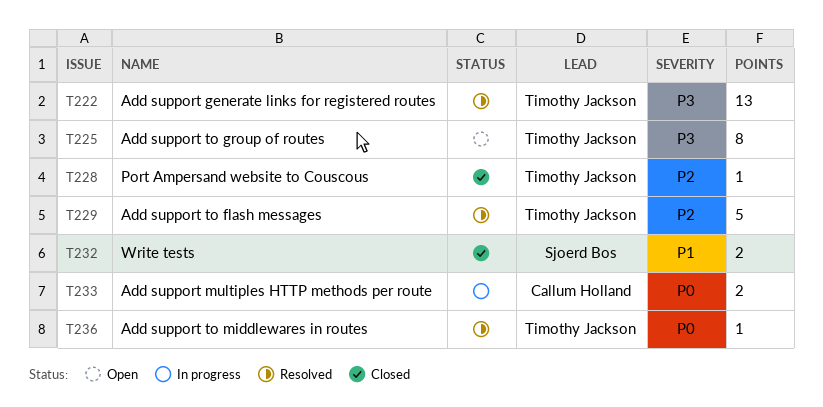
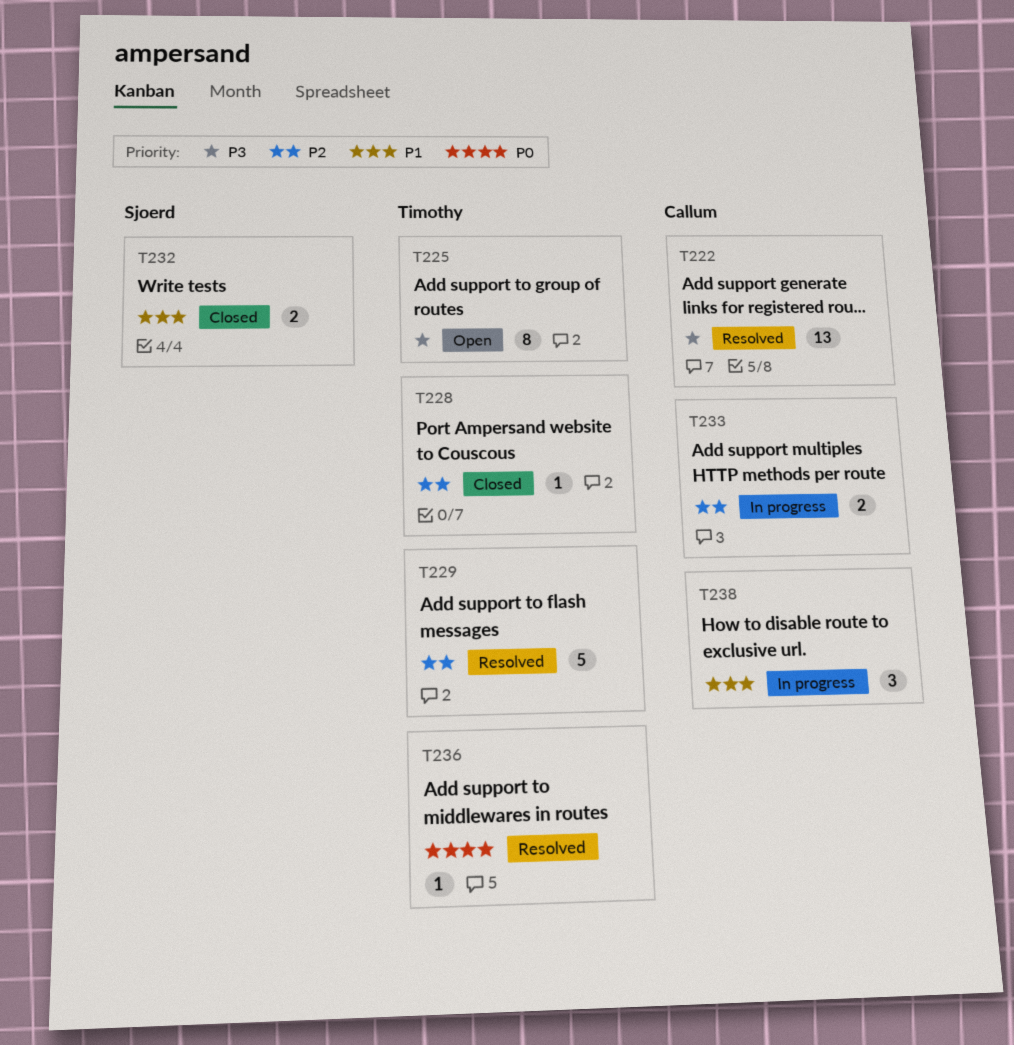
T222, owner: Timothy Jackson -> Callum Holland
T233, priority: P0 -> P2
T238: none -> present

